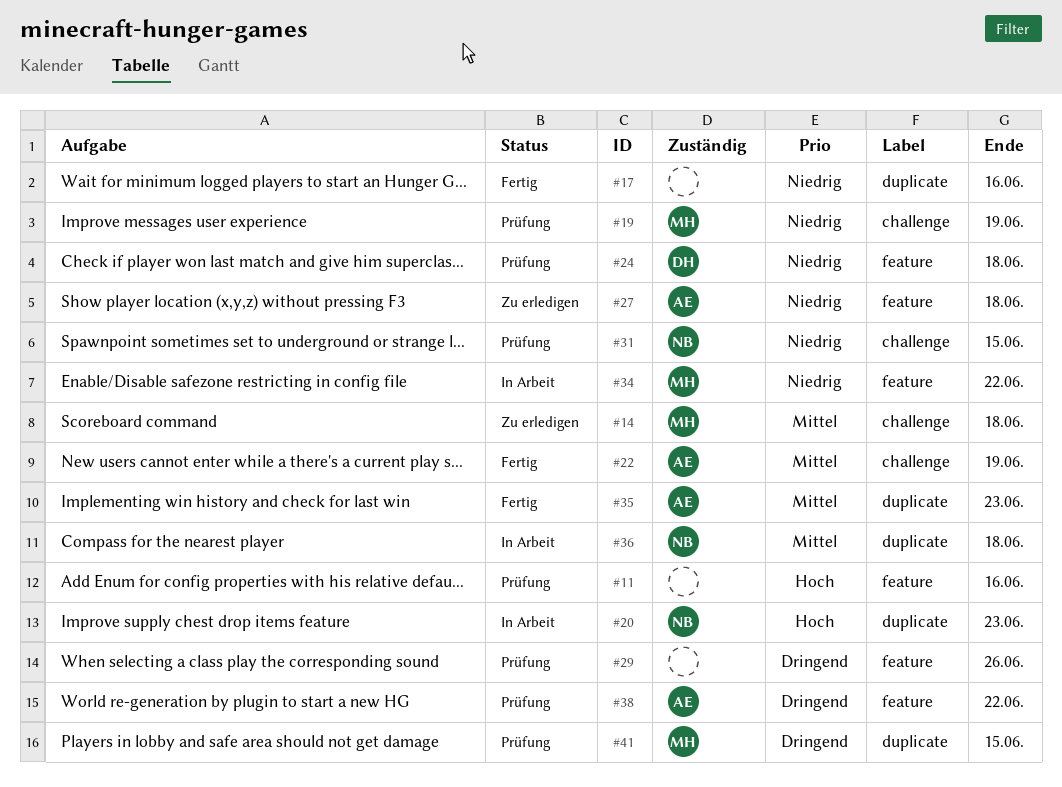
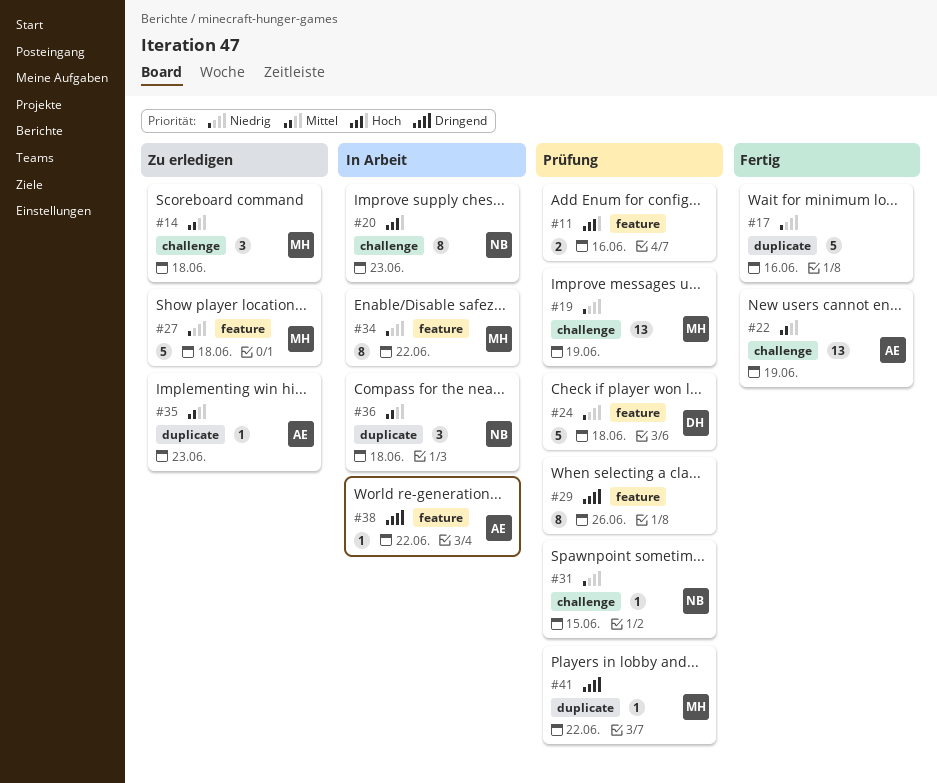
#20, label: duplicate -> challenge
#27, owner: AE -> MH
#35, status: Fertig -> Zu erledigen
#38, status: Prüfung -> In Arbeit
#41, due: Jun 15 -> Jun 22

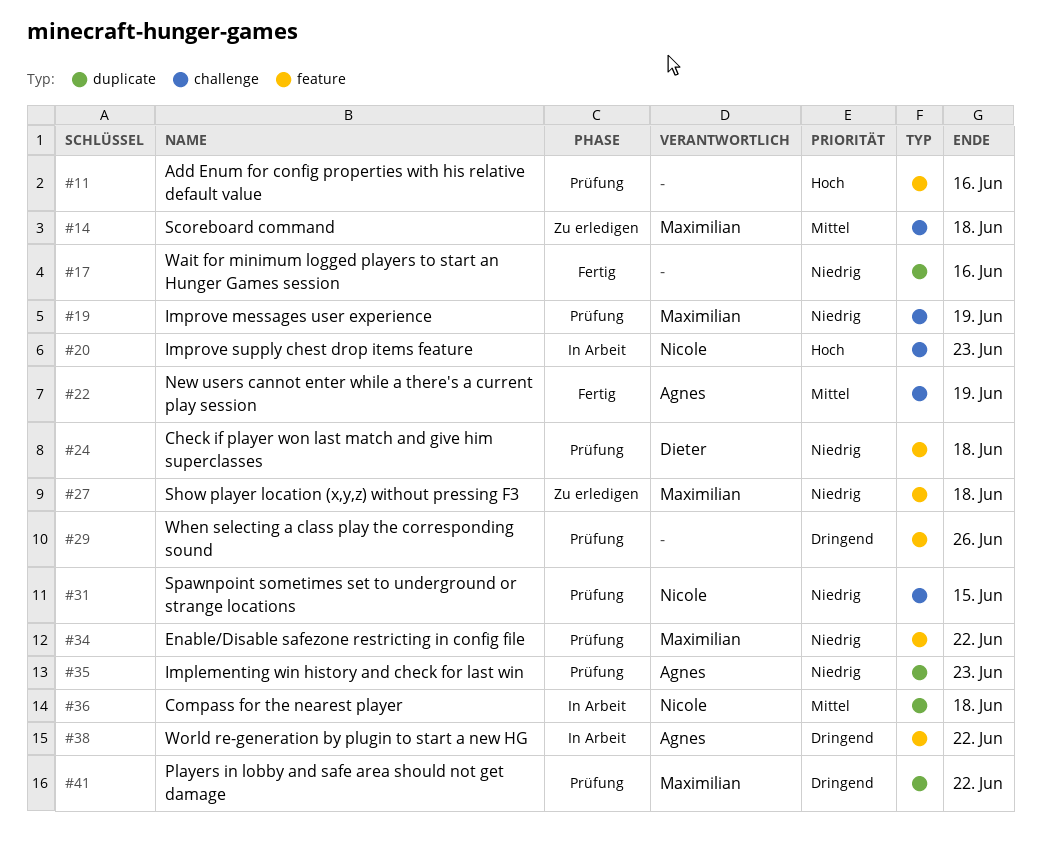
#34, status: In Arbeit -> Prüfung
#35, status: Zu erledigen -> Prüfung
#35, priority: Mittel -> Niedrig

